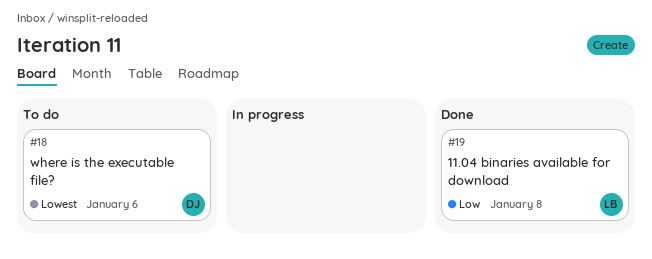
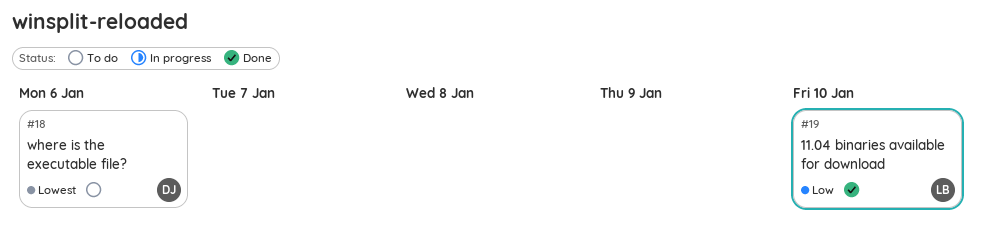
#19, due: Jan 8 -> Jan 10

